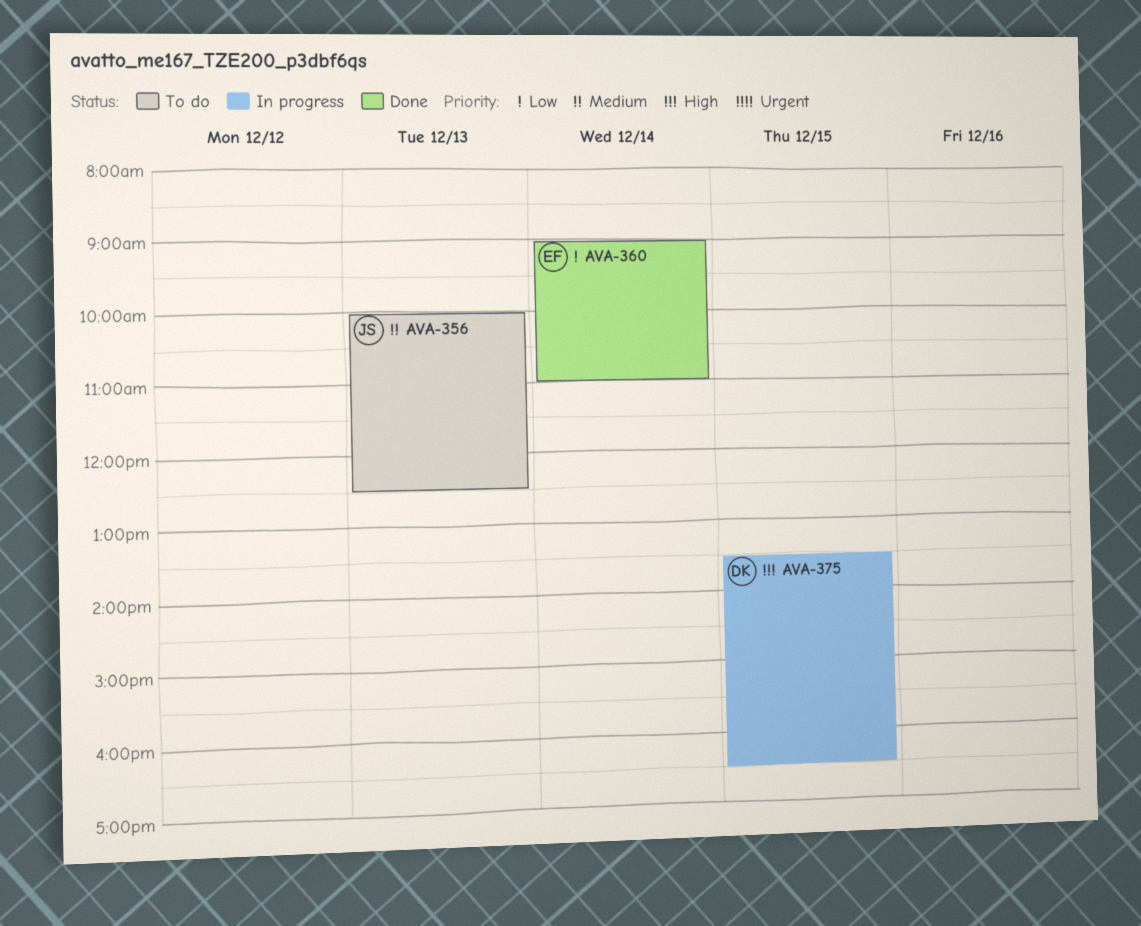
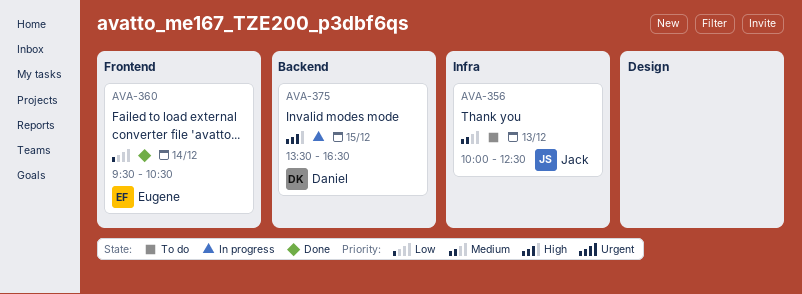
AVA-360, begins: 09:00 -> 09:30
AVA-360, ends: 11:00 -> 10:30

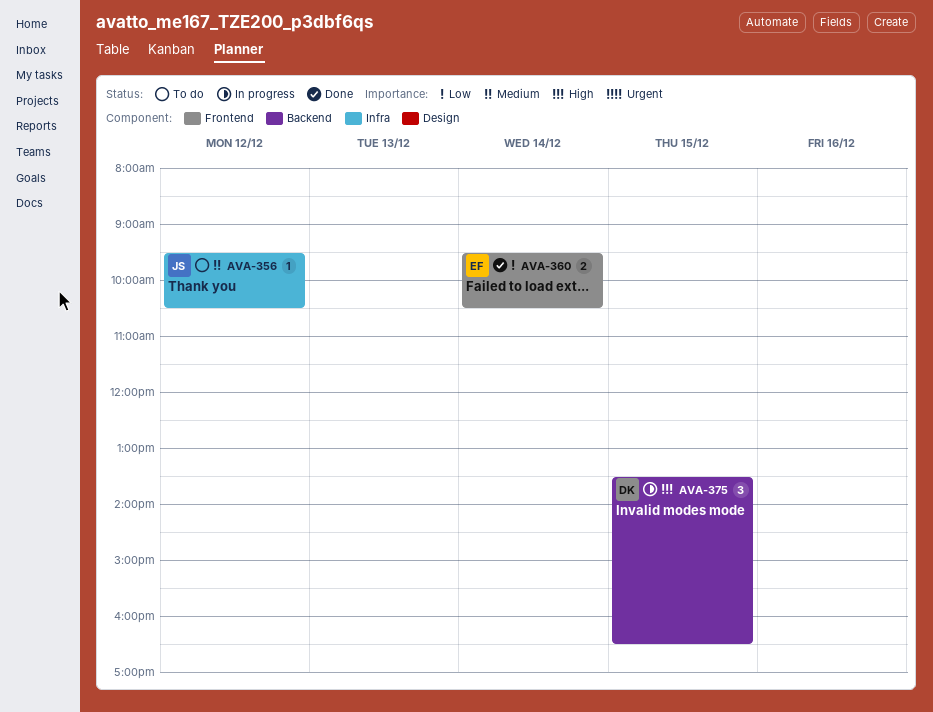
AVA-356, day: Dec 13 -> Dec 12
AVA-356, begins: 10:00 -> 09:30
AVA-356, ends: 12:30 -> 10:30

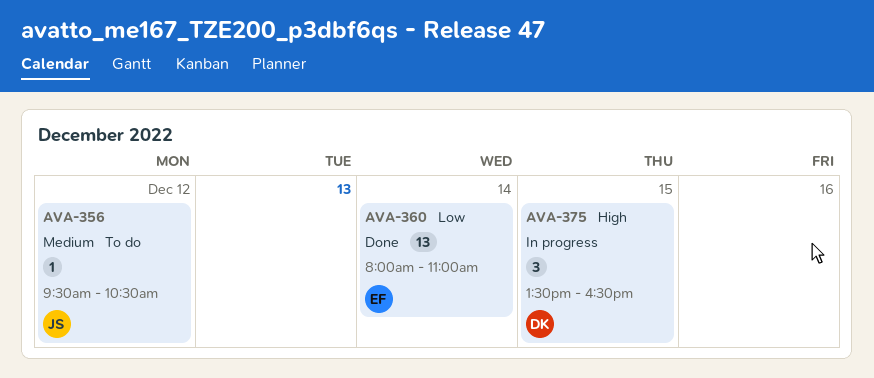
AVA-360, estimate: 2 -> 13
AVA-360, begins: 09:30 -> 08:00
AVA-360, ends: 10:30 -> 11:00

